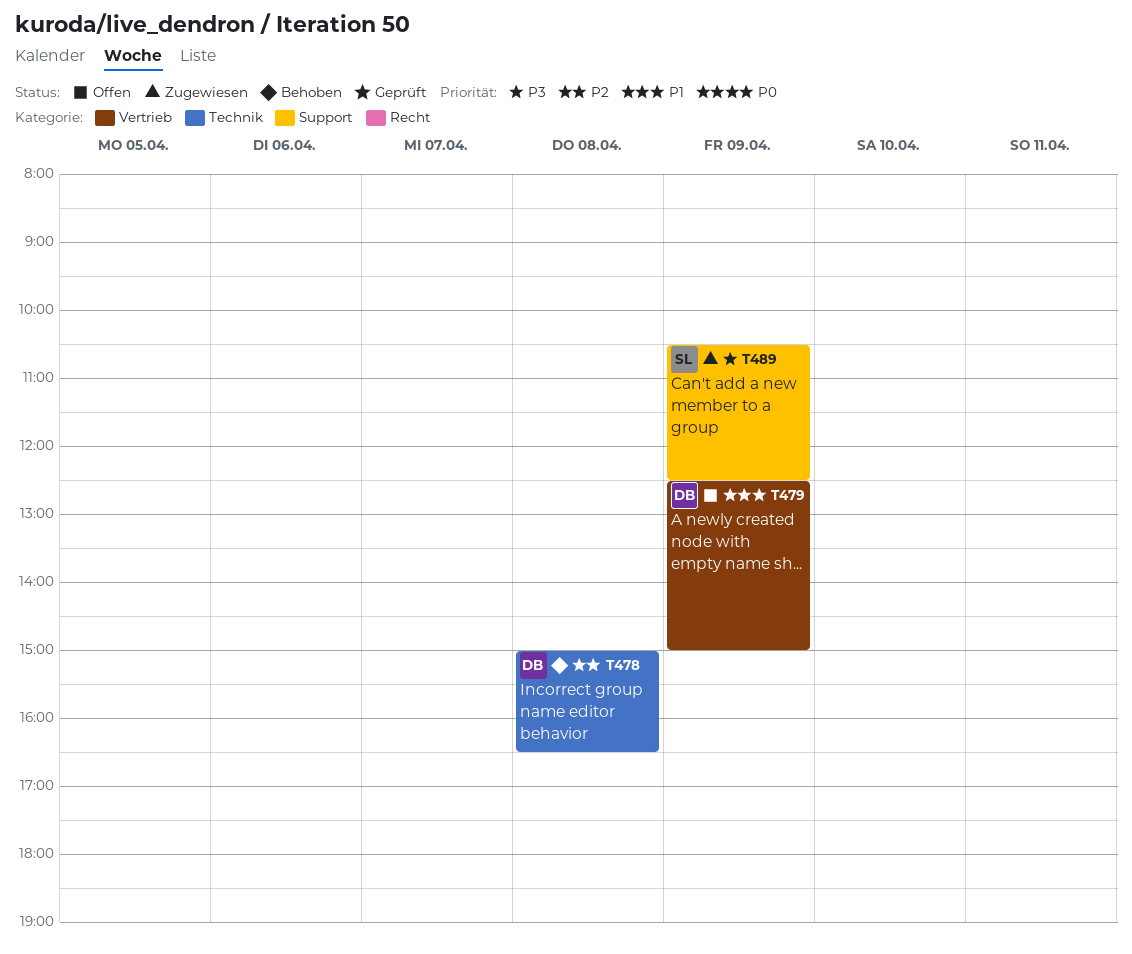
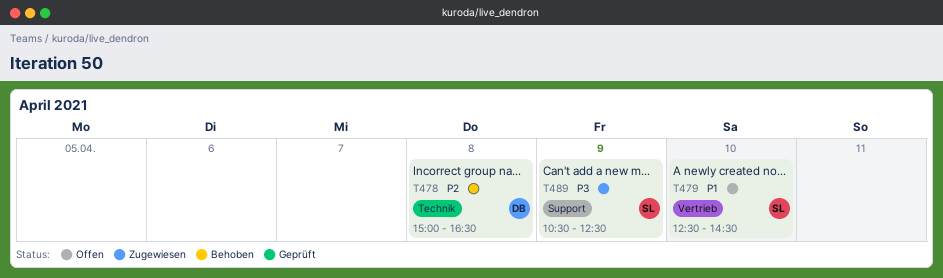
T479, owner: DB -> SL
T479, day: Apr 9 -> Apr 10
T479, ends: 15:00 -> 14:30

